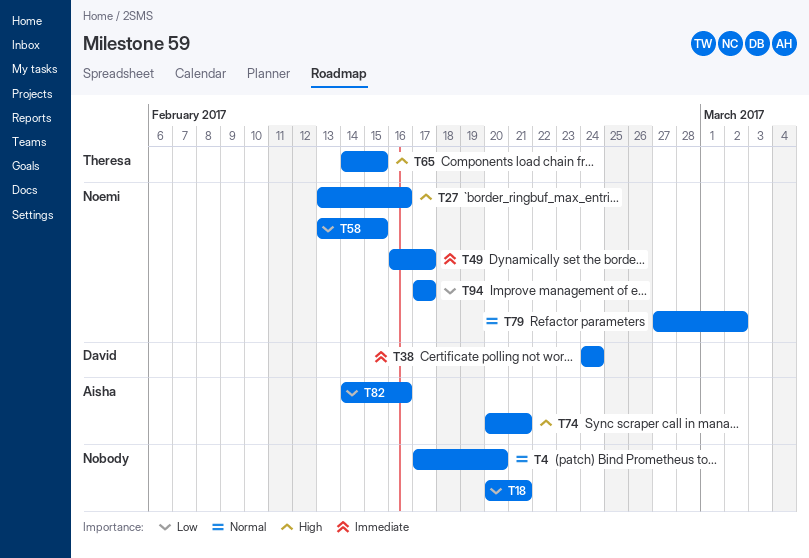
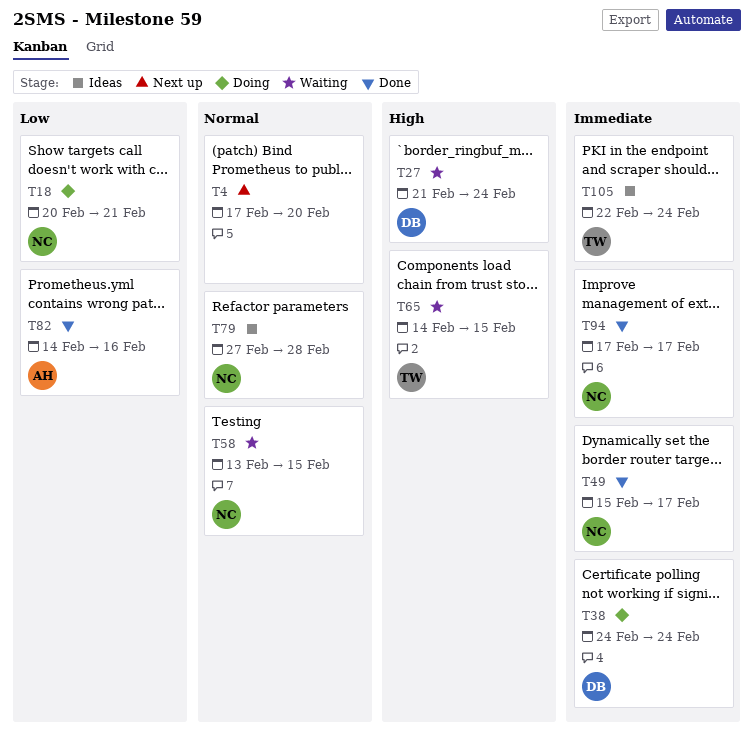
T18, owner: none -> Noemi
T27, owner: Noemi -> David
T27, start: Feb 13 -> Feb 21
T27, due: Feb 16 -> Feb 24
T49, start: Feb 16 -> Feb 15
T58, priority: Low -> Normal
T74: present -> none
T79, due: Mar 2 -> Feb 28
T94, priority: Low -> Immediate
T105: none -> present

